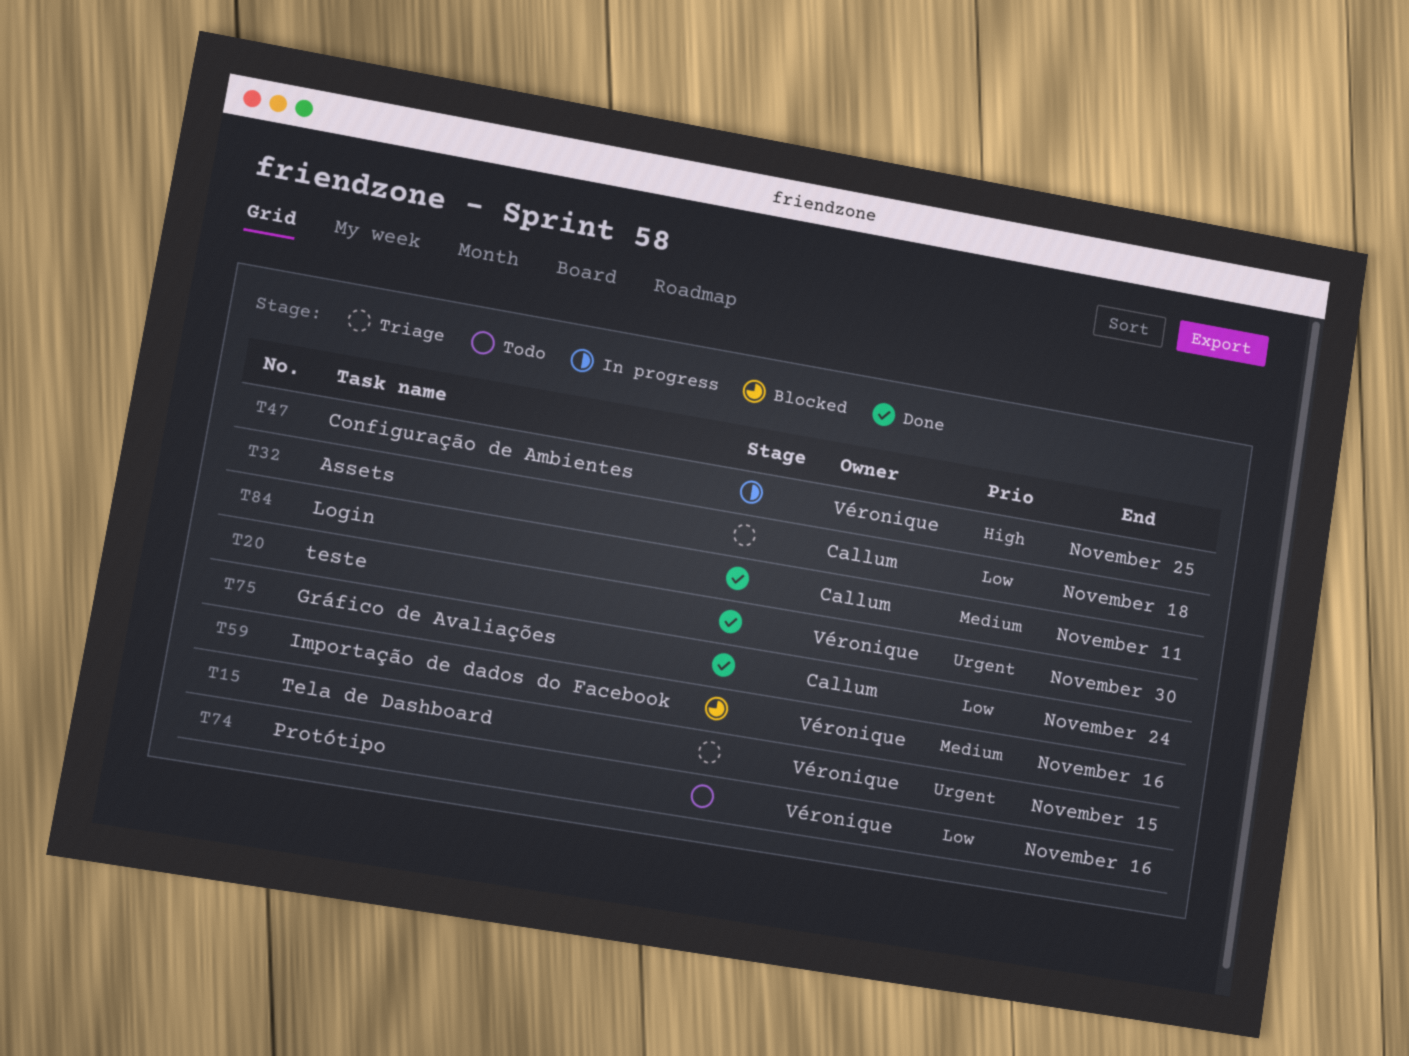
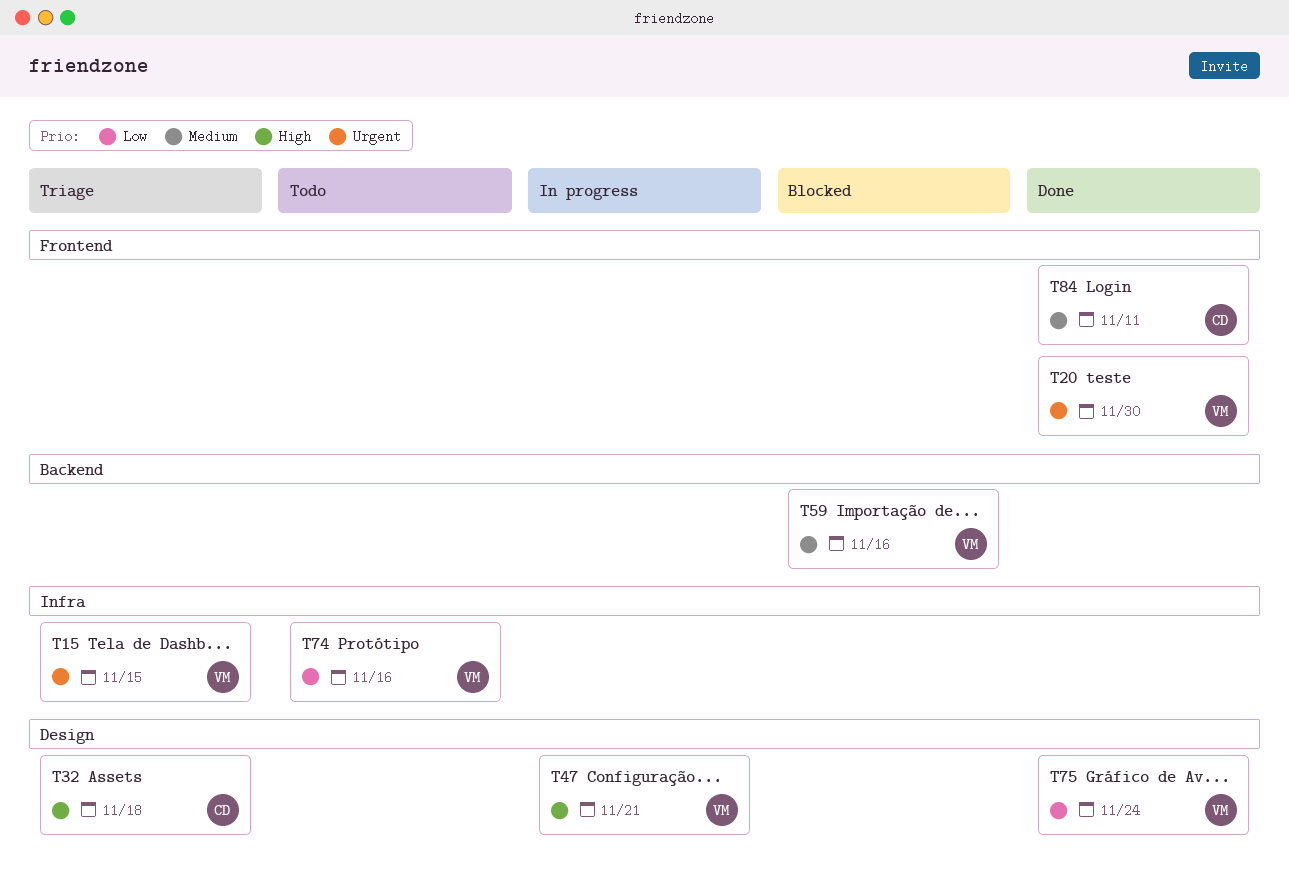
T32, priority: Low -> High
T47, due: Nov 25 -> Nov 21
T75, owner: Callum -> Véronique

